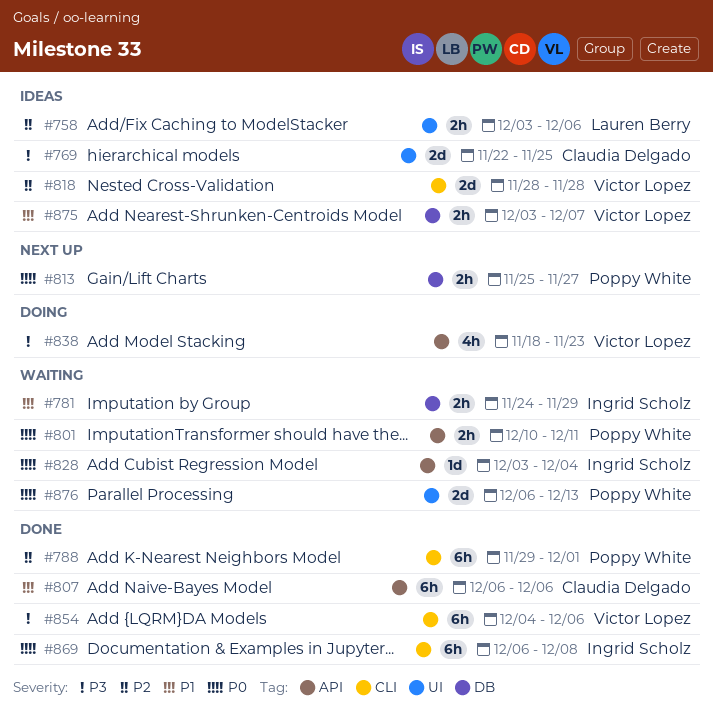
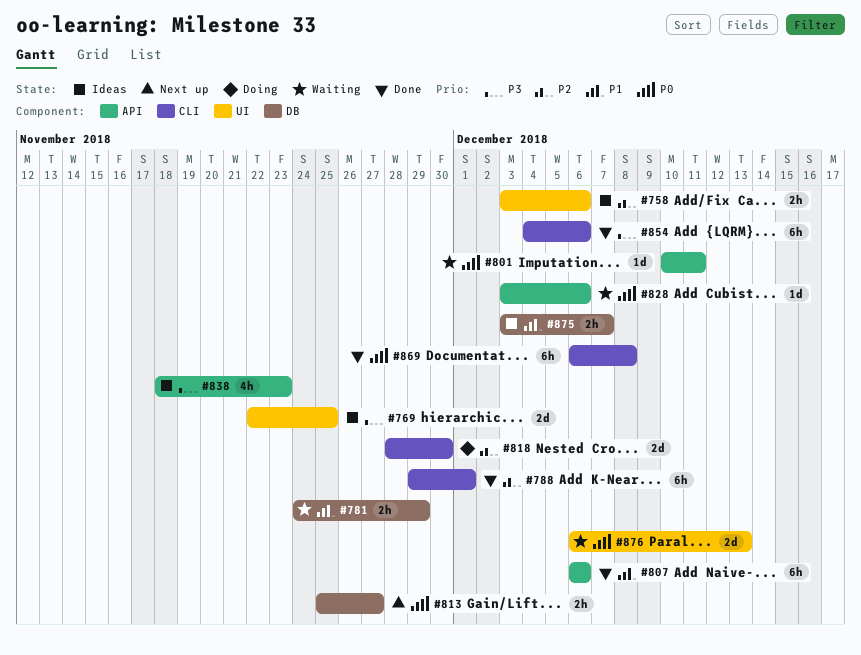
#801, estimate: 2h -> 1d
#818, status: Ideas -> Doing
#818, due: Nov 28 -> Nov 30
#828, due: Dec 4 -> Dec 6
#838, status: Doing -> Ideas

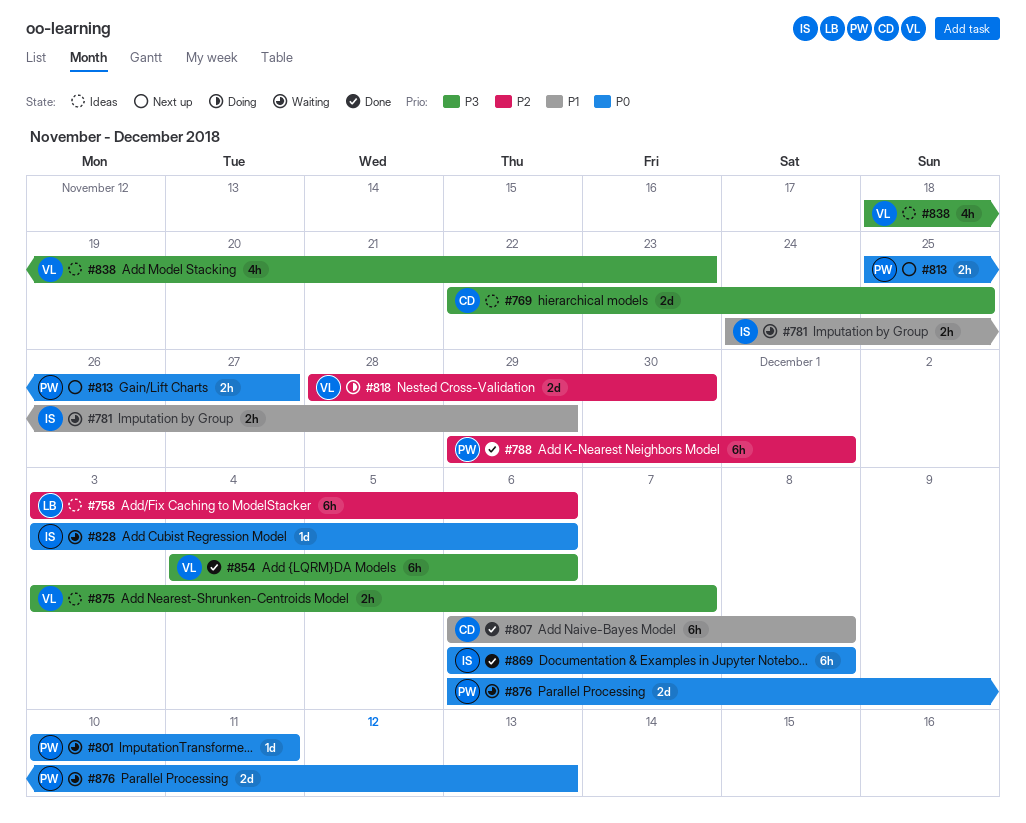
#758, estimate: 2h -> 6h
#807, due: Dec 6 -> Dec 8
#875, priority: P1 -> P3

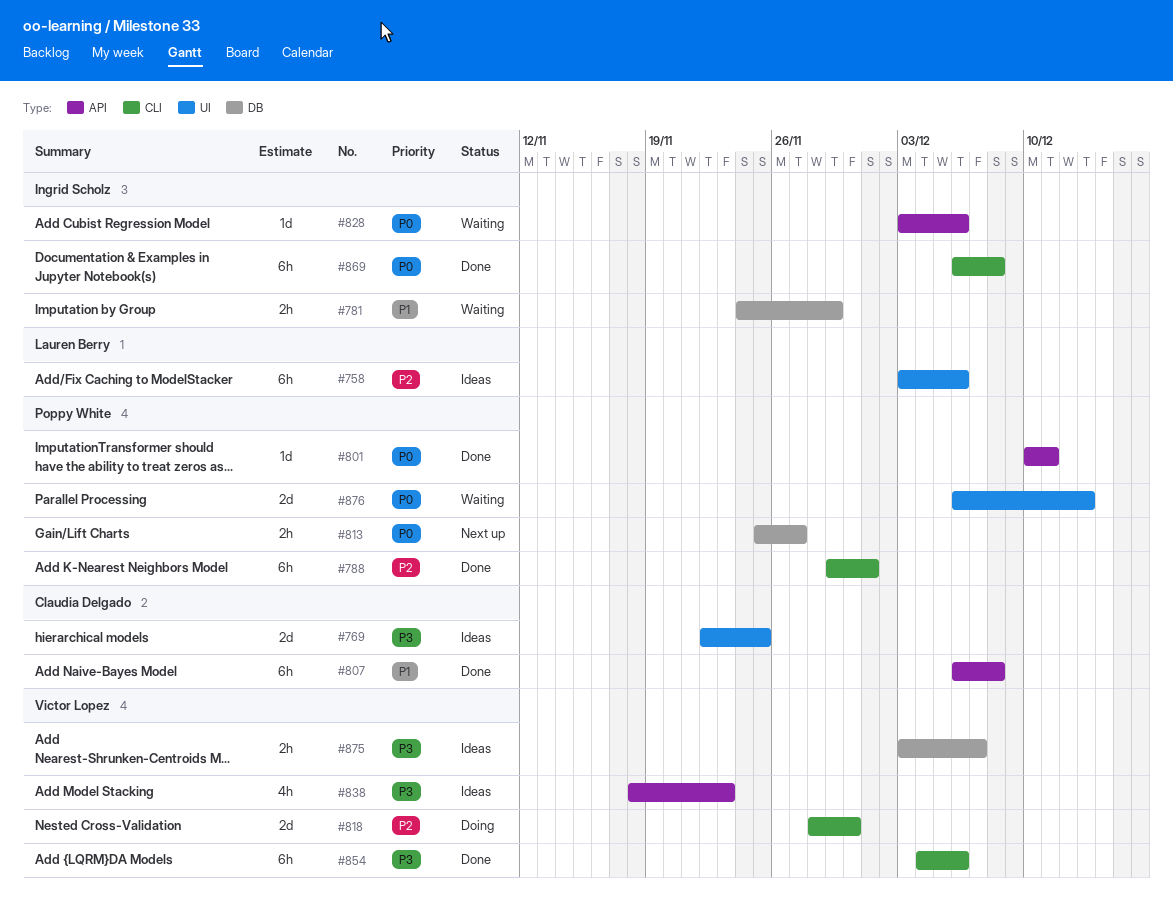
#801, status: Waiting -> Done

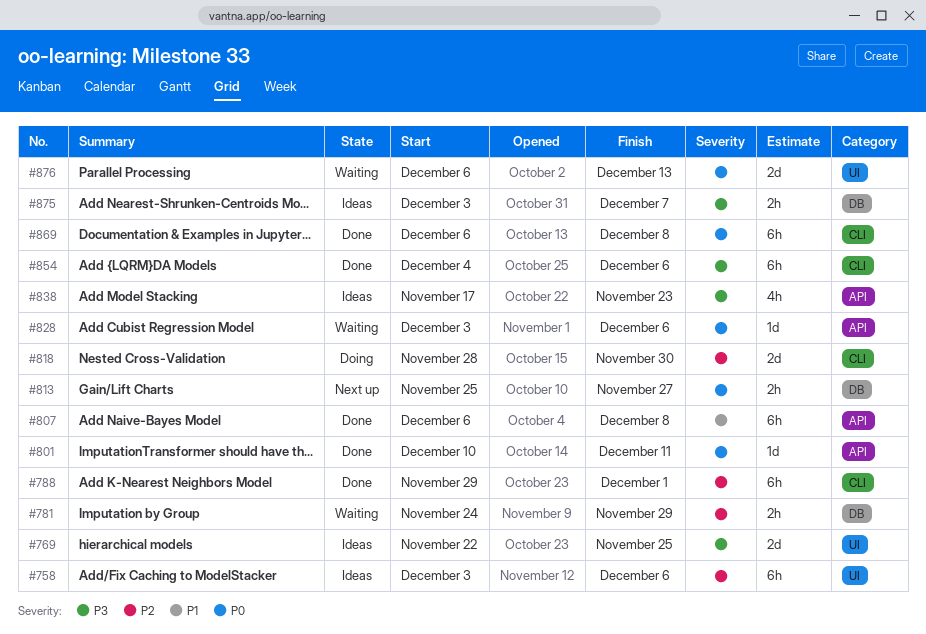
#781, priority: P1 -> P2
#838, start: Nov 18 -> Nov 17

